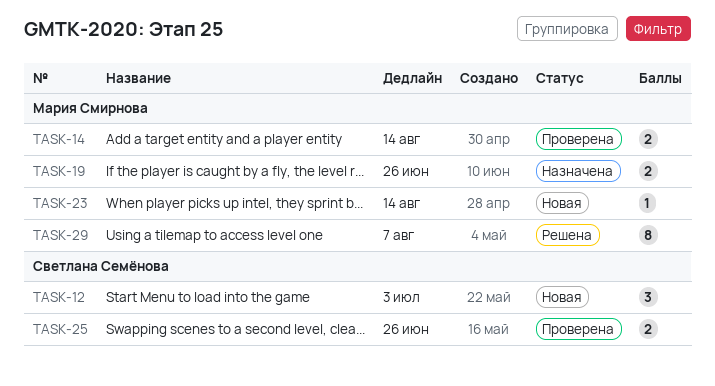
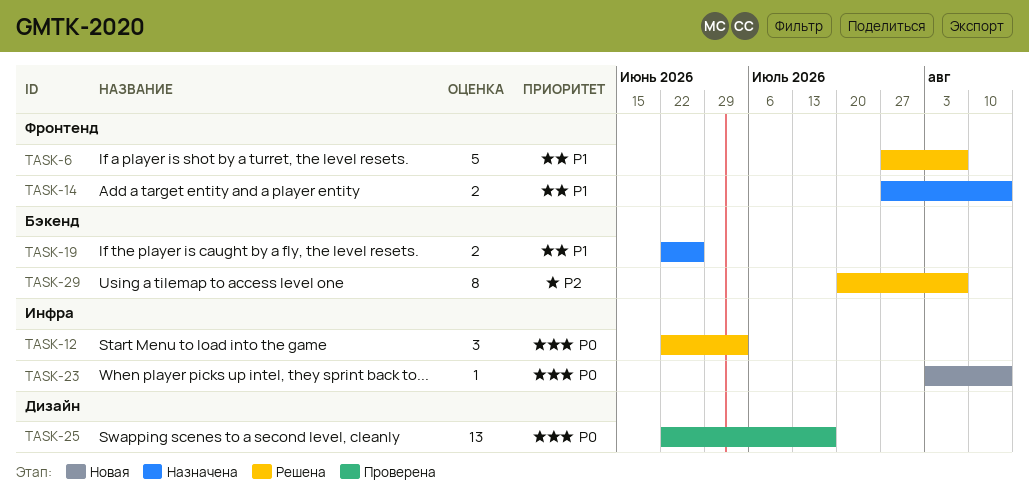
TASK-6: none -> present
TASK-12, status: Новая -> Решена
TASK-14, status: Проверена -> Назначена
TASK-25, estimate: 2 -> 13
TASK-25, due: Jun 26 -> Jul 17

